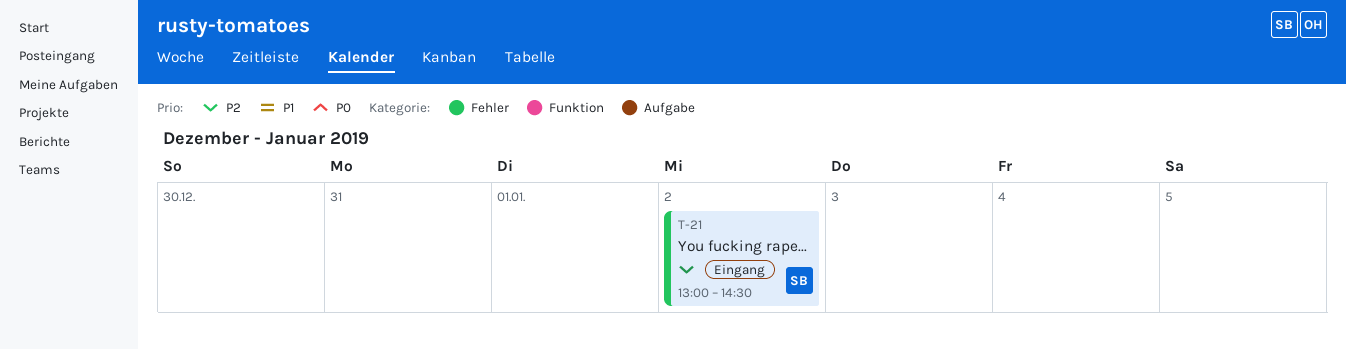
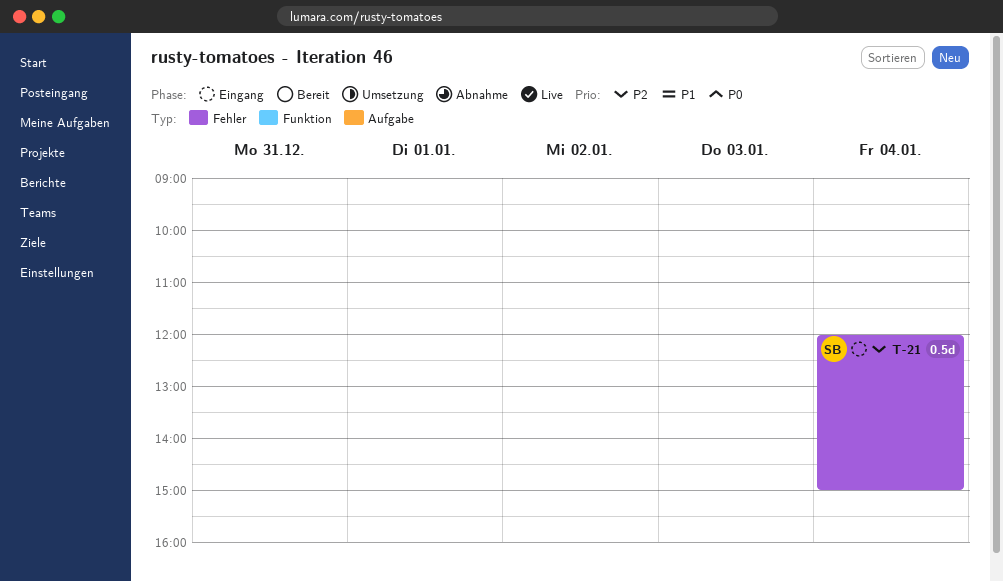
T-21, day: Jan 2 -> Jan 4
T-21, begins: 13:00 -> 12:00
T-21, ends: 14:30 -> 15:00

